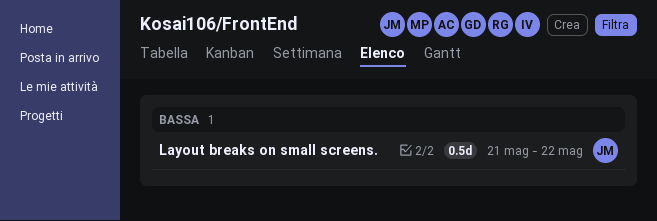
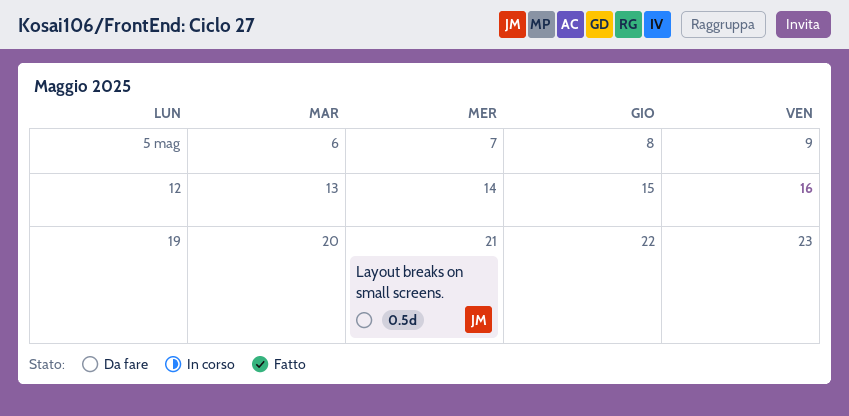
Layout breaks on small screens., due: May 22 -> May 21

